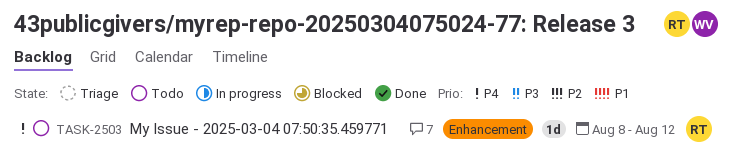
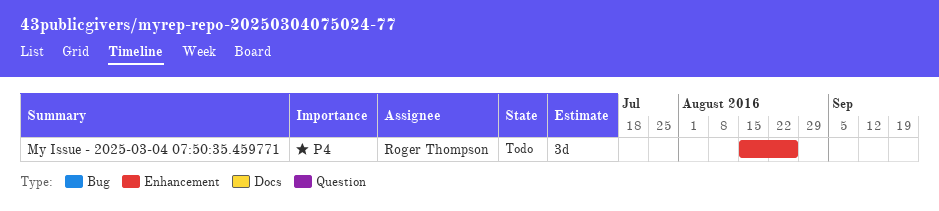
My Issue - 2025-03-04 07:50:35.459771, estimate: 1d -> 3d
My Issue - 2025-03-04 07:50:35.459771, start: Aug 8 -> Aug 15
My Issue - 2025-03-04 07:50:35.459771, due: Aug 12 -> Aug 26

